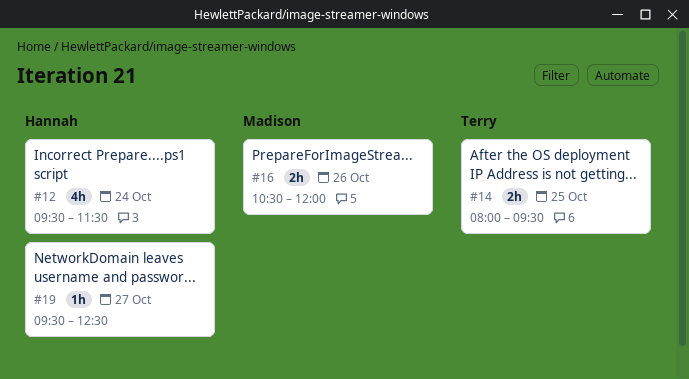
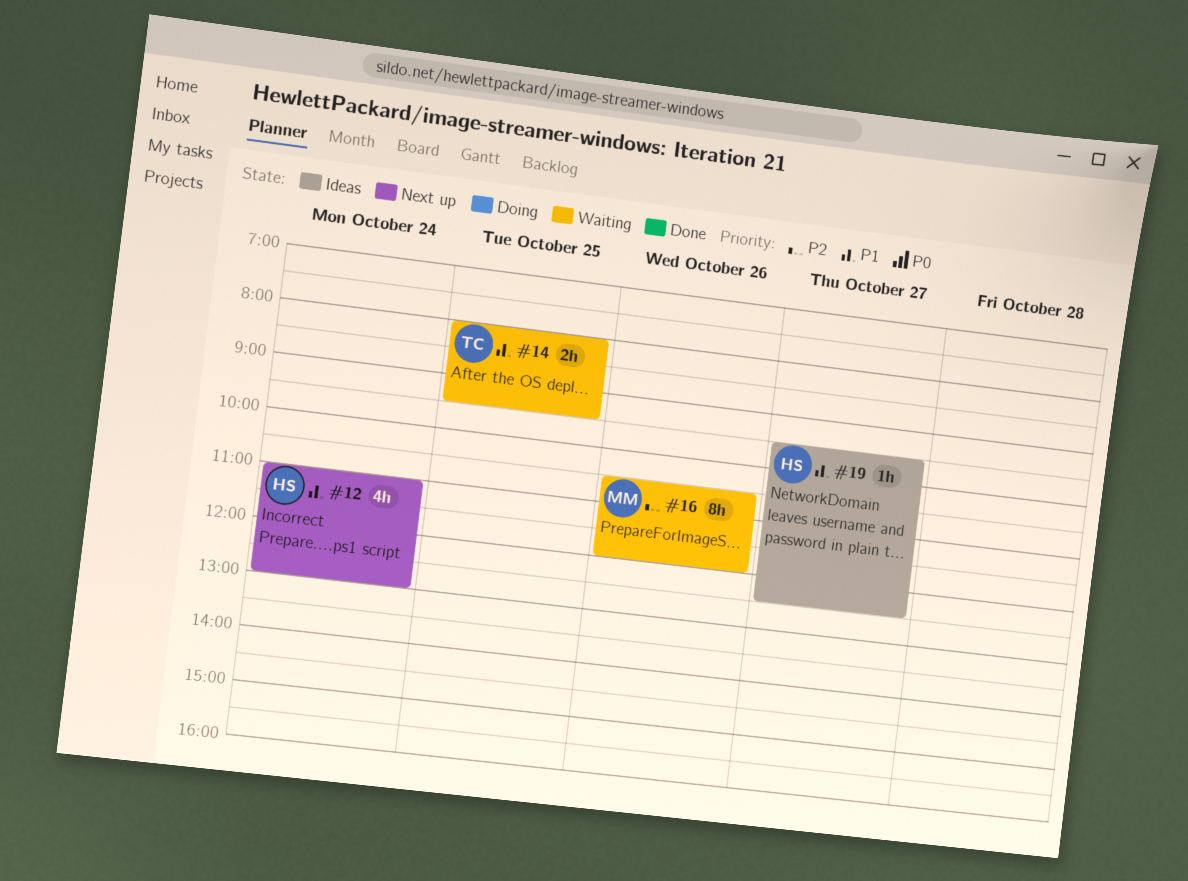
#12, begins: 09:30 -> 11:00
#12, ends: 11:30 -> 13:00
#16, estimate: 2h -> 8h

